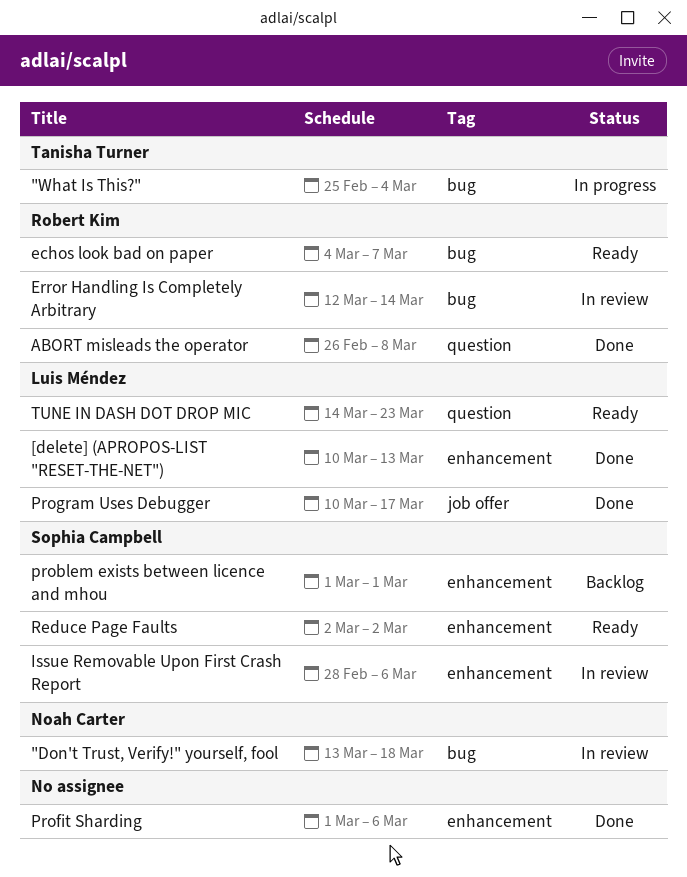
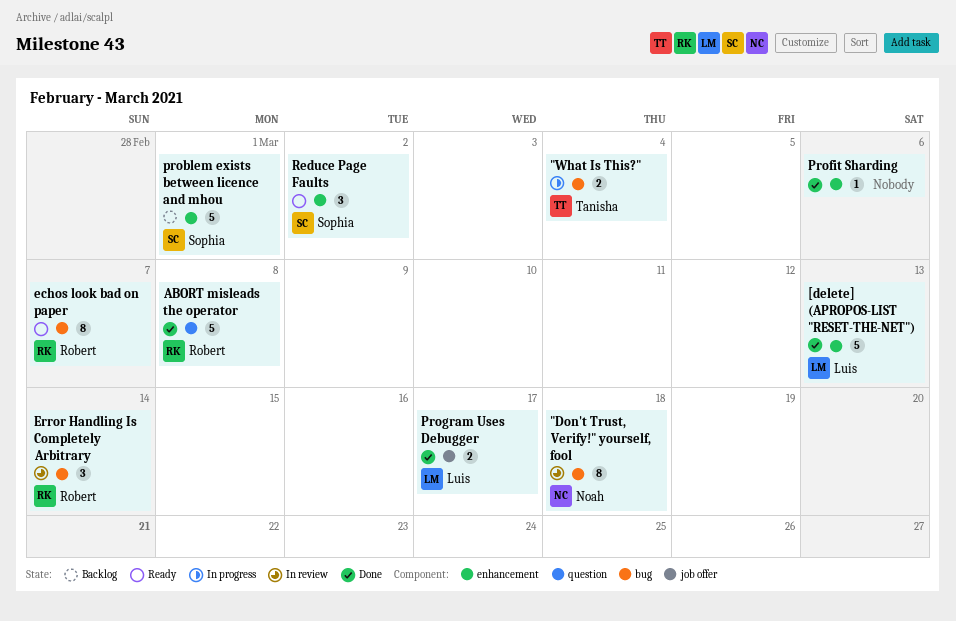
Issue Removable Upon First Crash Report: present -> none
TUNE IN DASH DOT DROP MIC: present -> none

